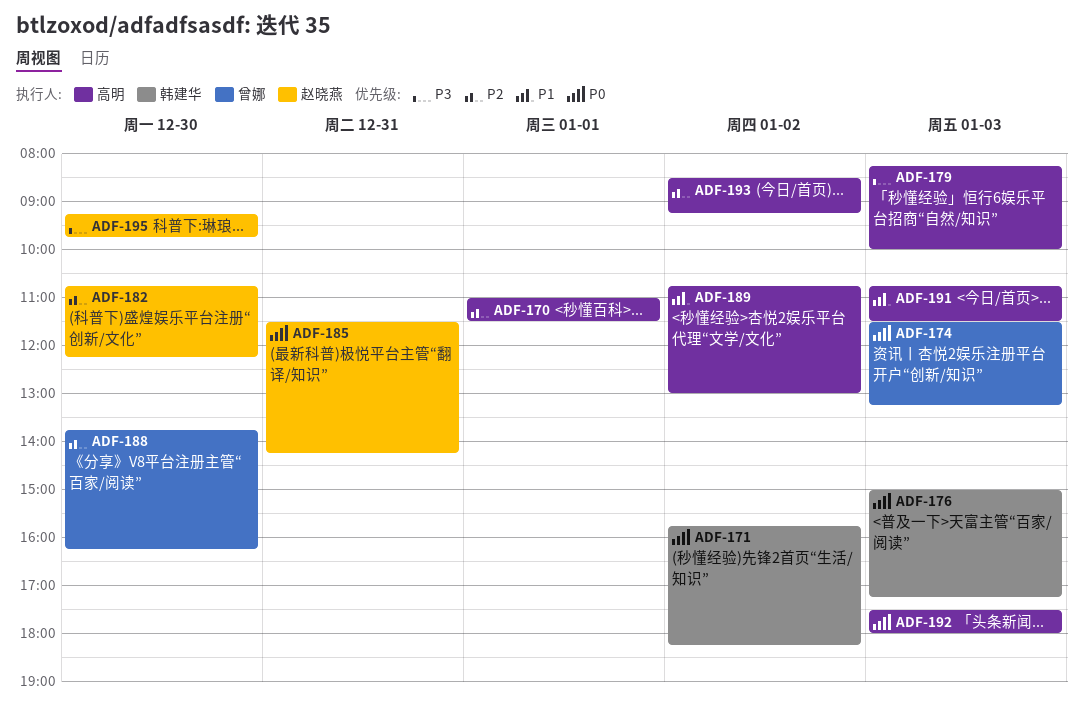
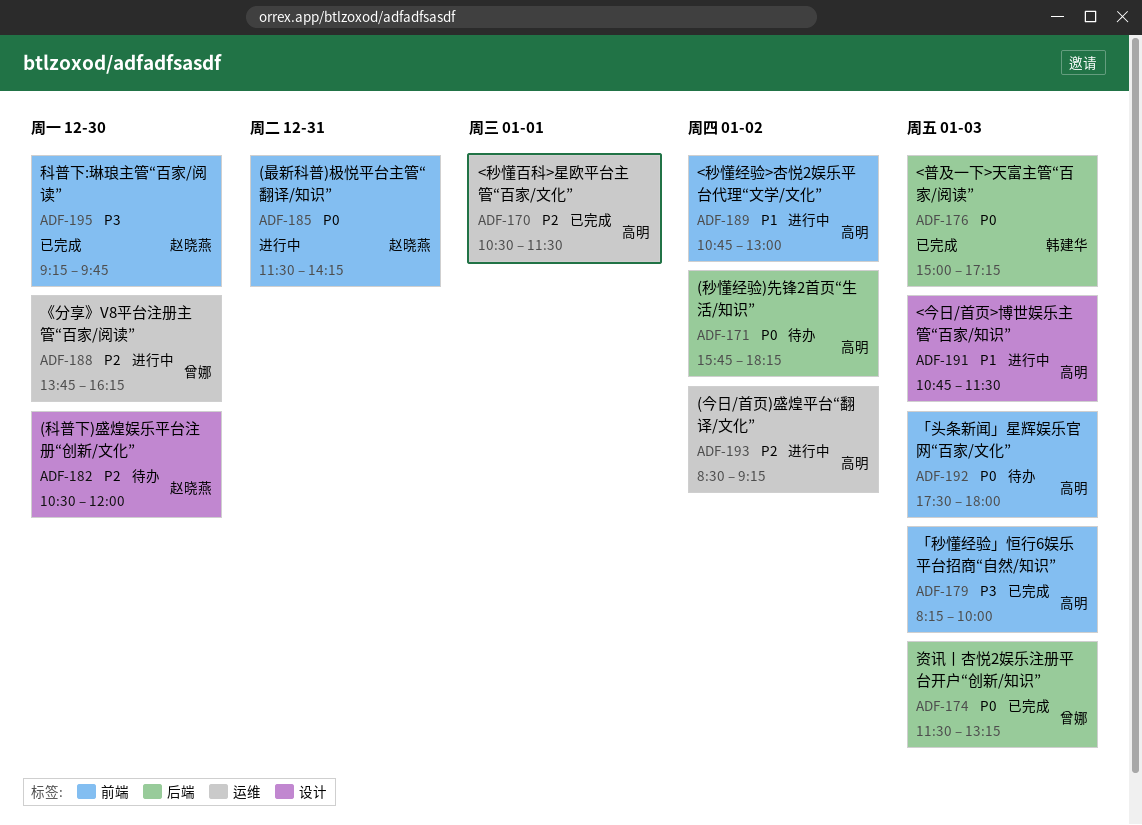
ADF-170, begins: 11:00 -> 10:30
ADF-171, owner: 韩建华 -> 高明
ADF-182, begins: 10:45 -> 10:30
ADF-182, ends: 12:15 -> 12:00

